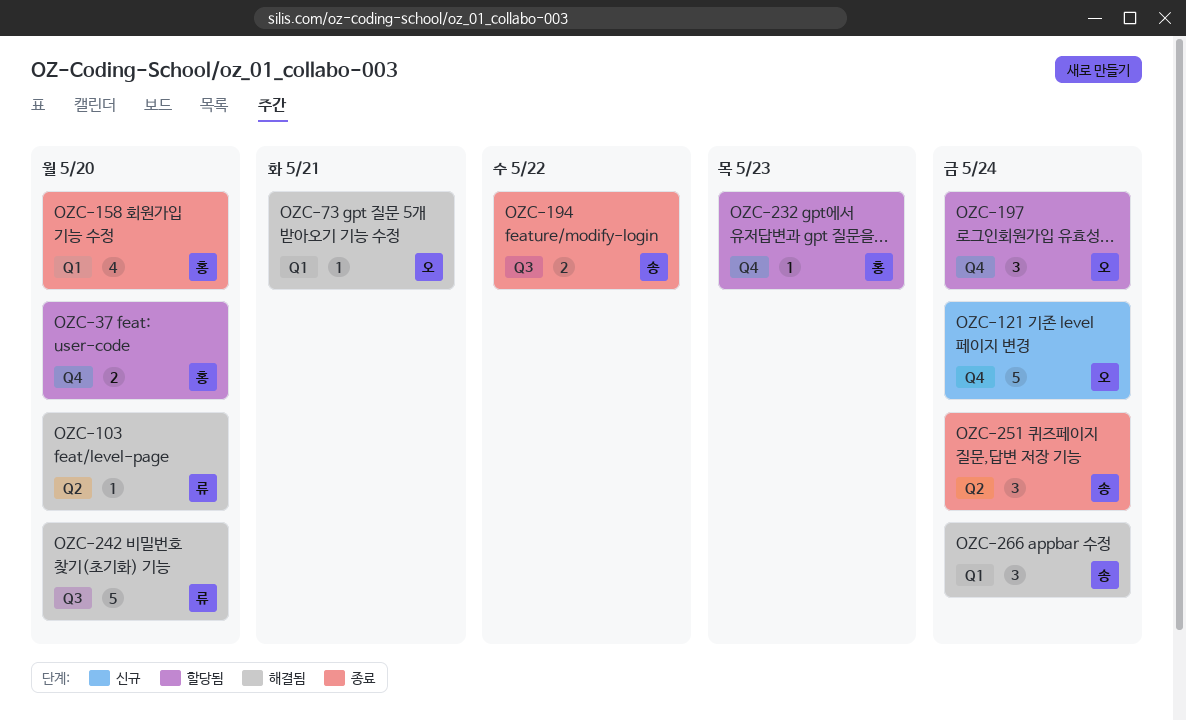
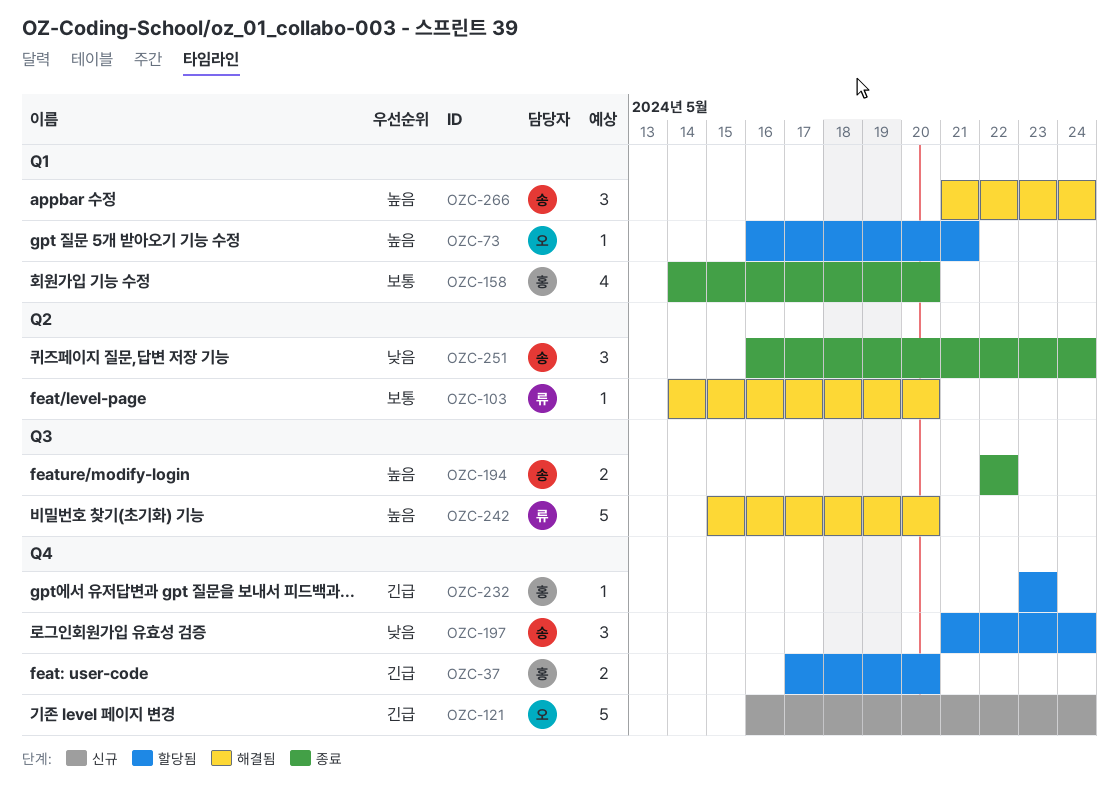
OZC-73, status: 해결됨 -> 할당됨
OZC-197, owner: 오 -> 송

